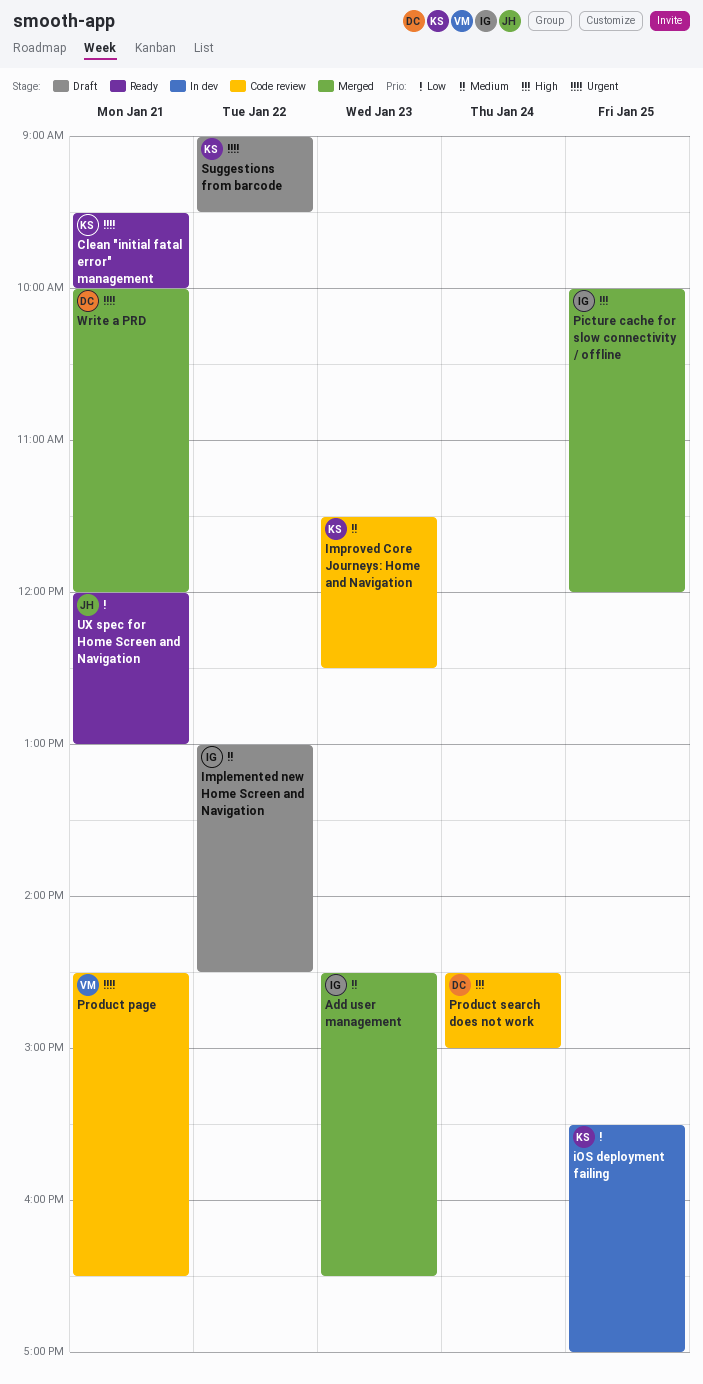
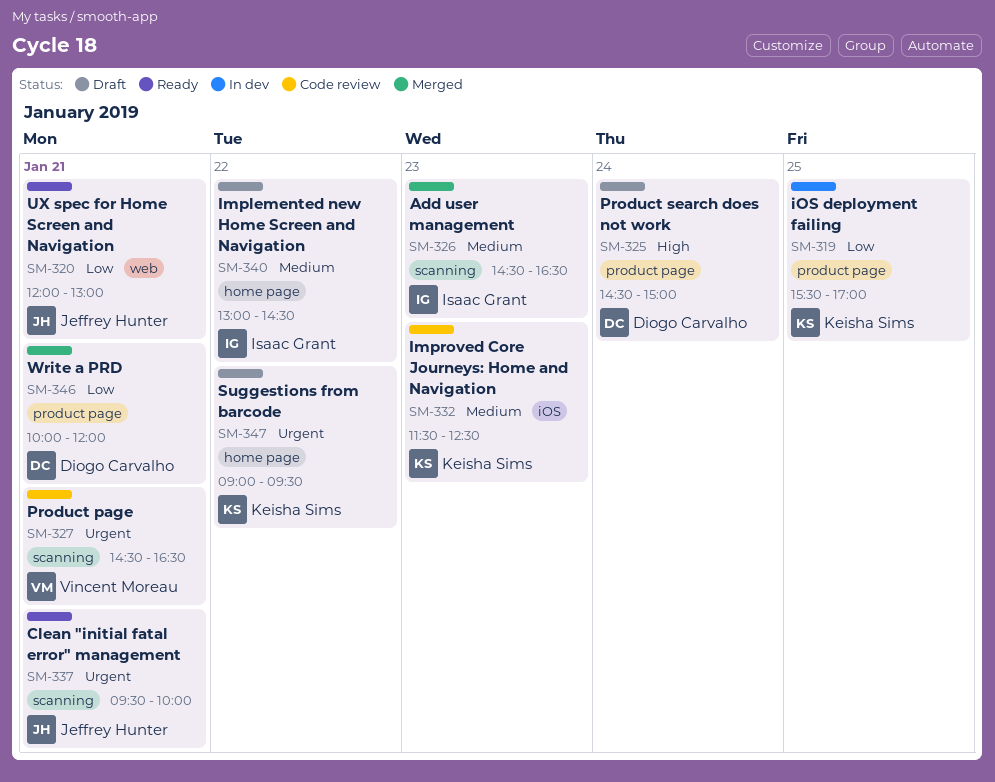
Clean "initial fatal error" management, owner: Keisha Sims -> Jeffrey Hunter
Picture cache for slow connectivity / offline: present -> none
Product search does not work, status: Code review -> Draft
Write a PRD, priority: Urgent -> Low

